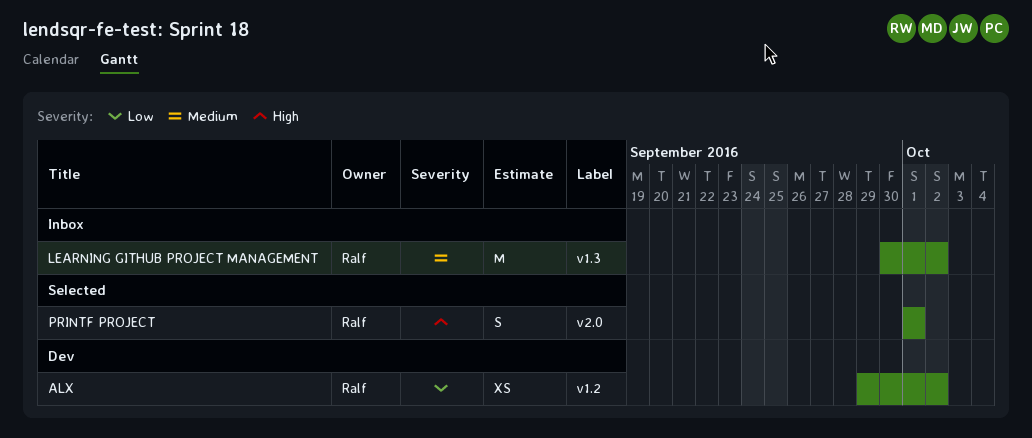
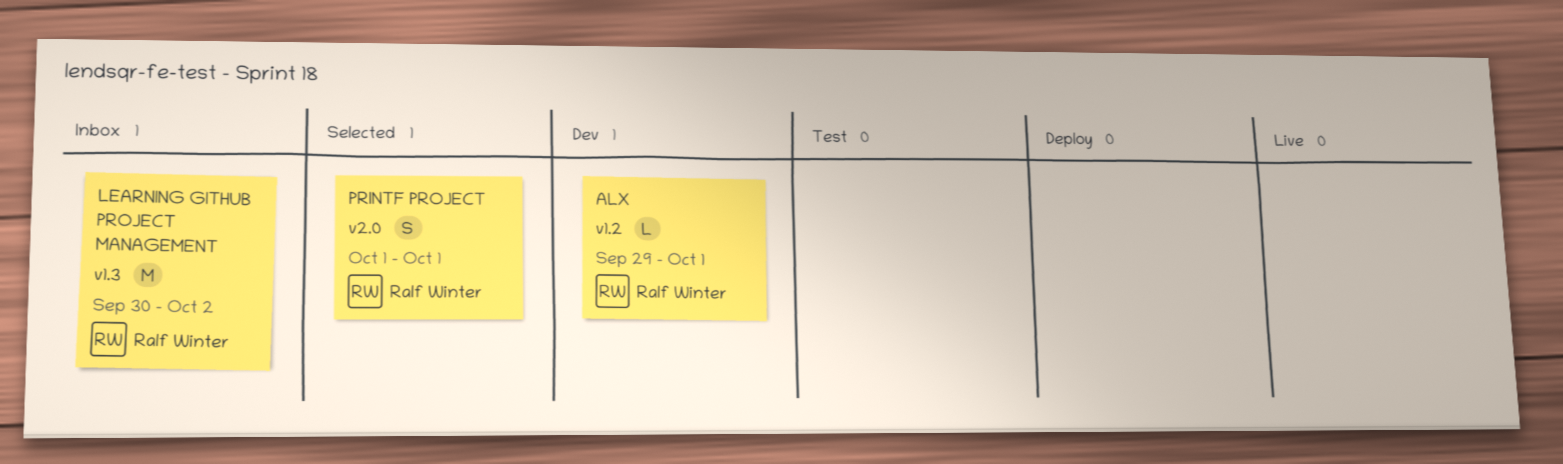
ALX, estimate: XS -> L
ALX, due: Oct 2 -> Oct 1

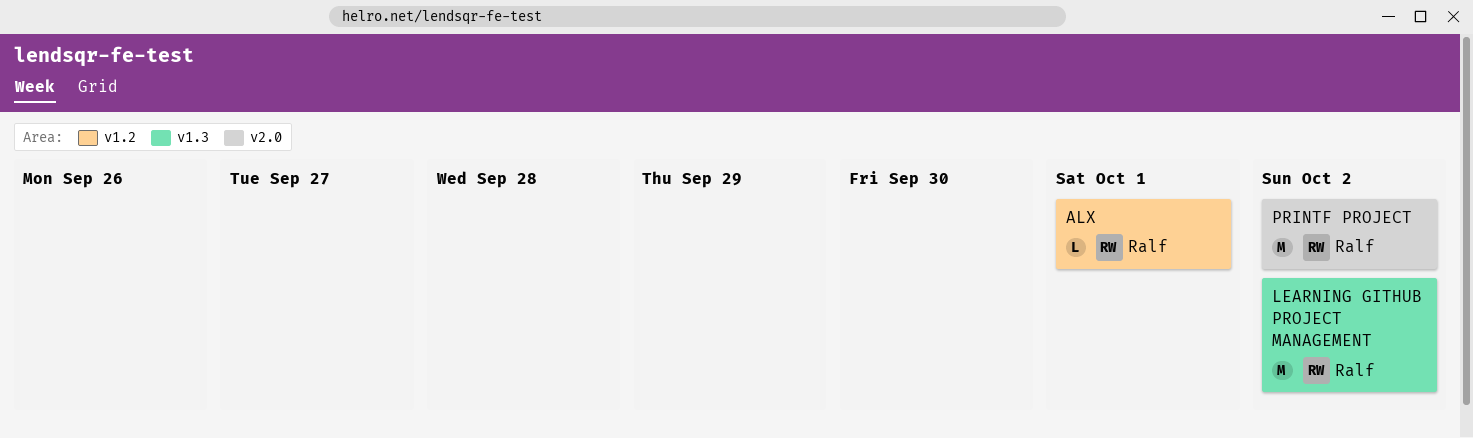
PRINTF PROJECT, estimate: S -> M
PRINTF PROJECT, due: Oct 1 -> Oct 2

